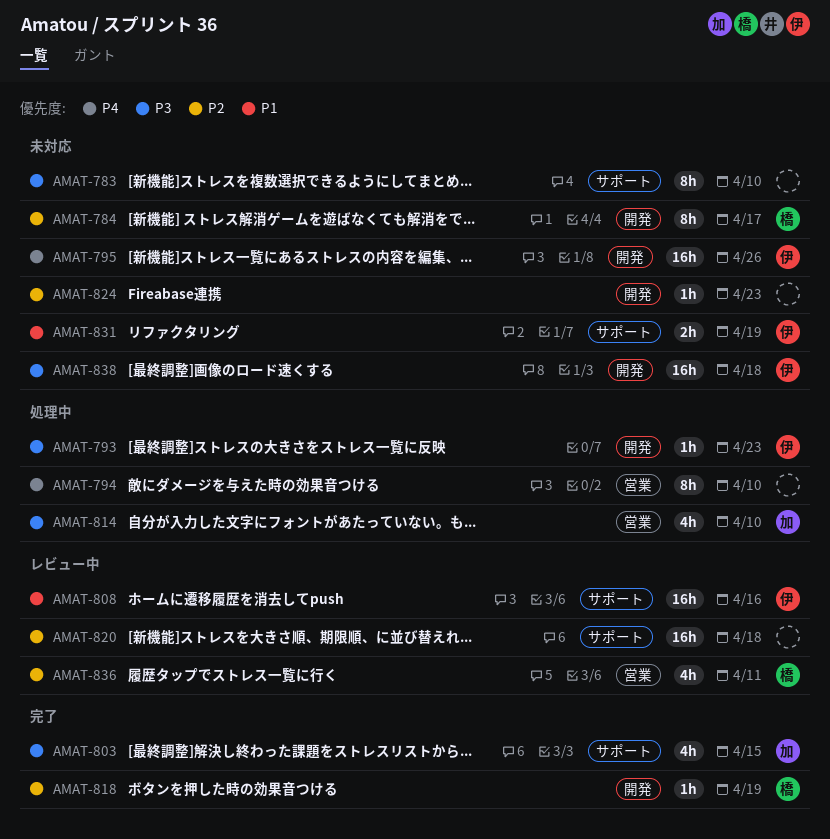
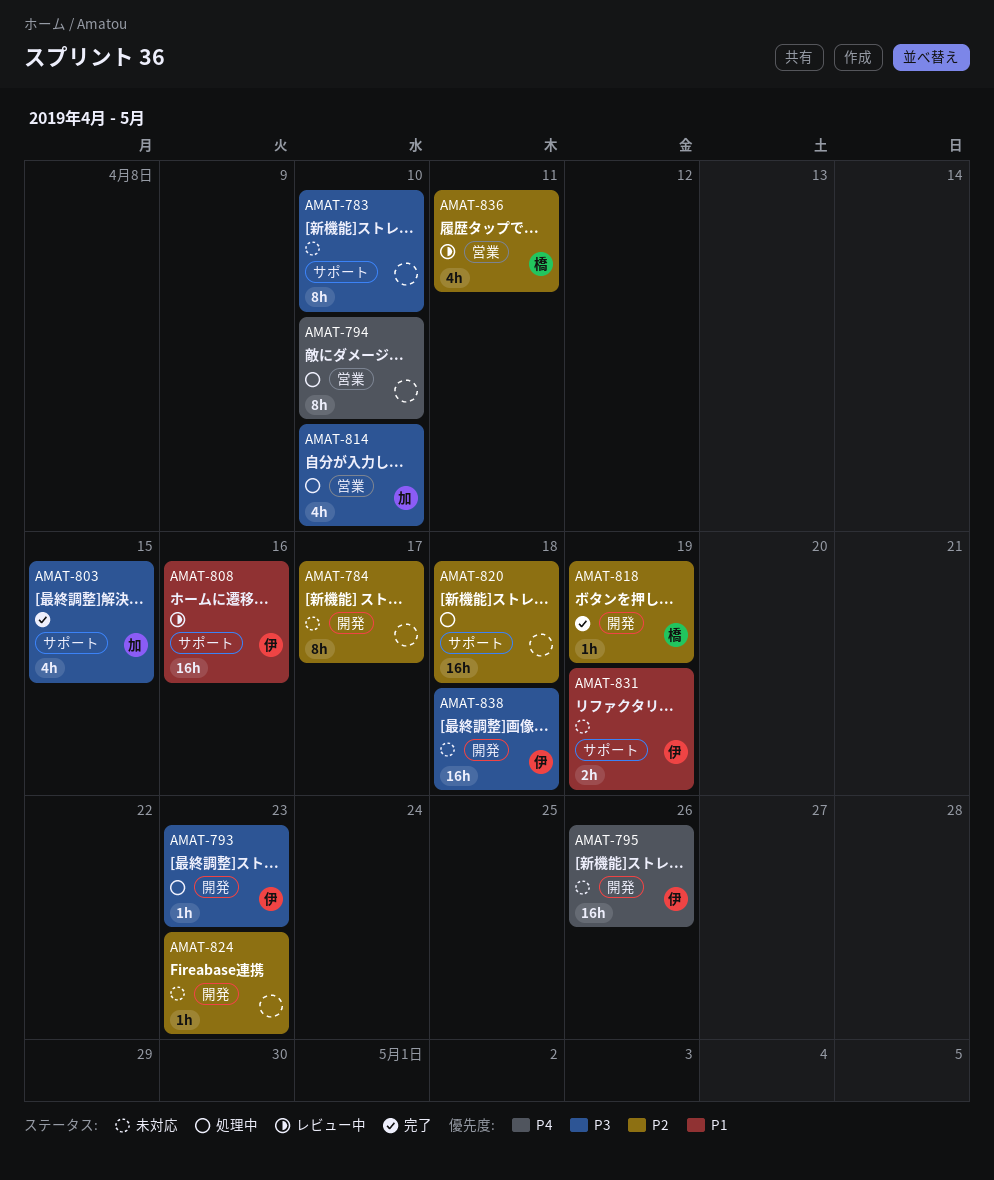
AMAT-784, owner: 橋 -> none
AMAT-820, status: レビュー中 -> 処理中

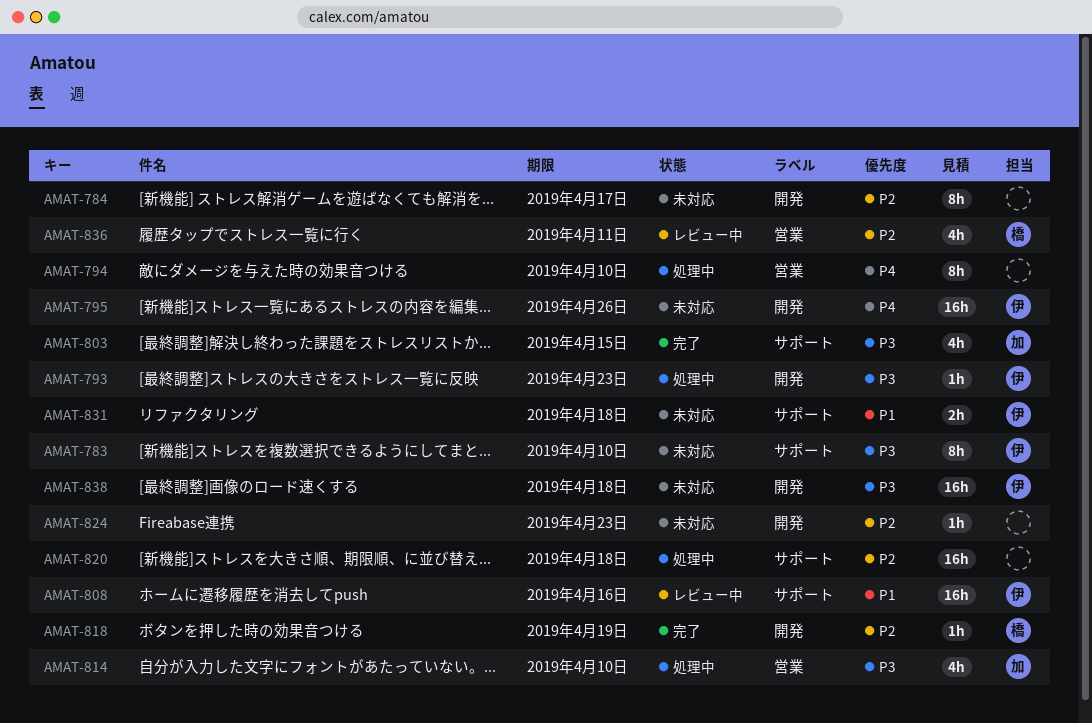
AMAT-783, owner: none -> 伊
AMAT-831, due: Apr 19 -> Apr 18

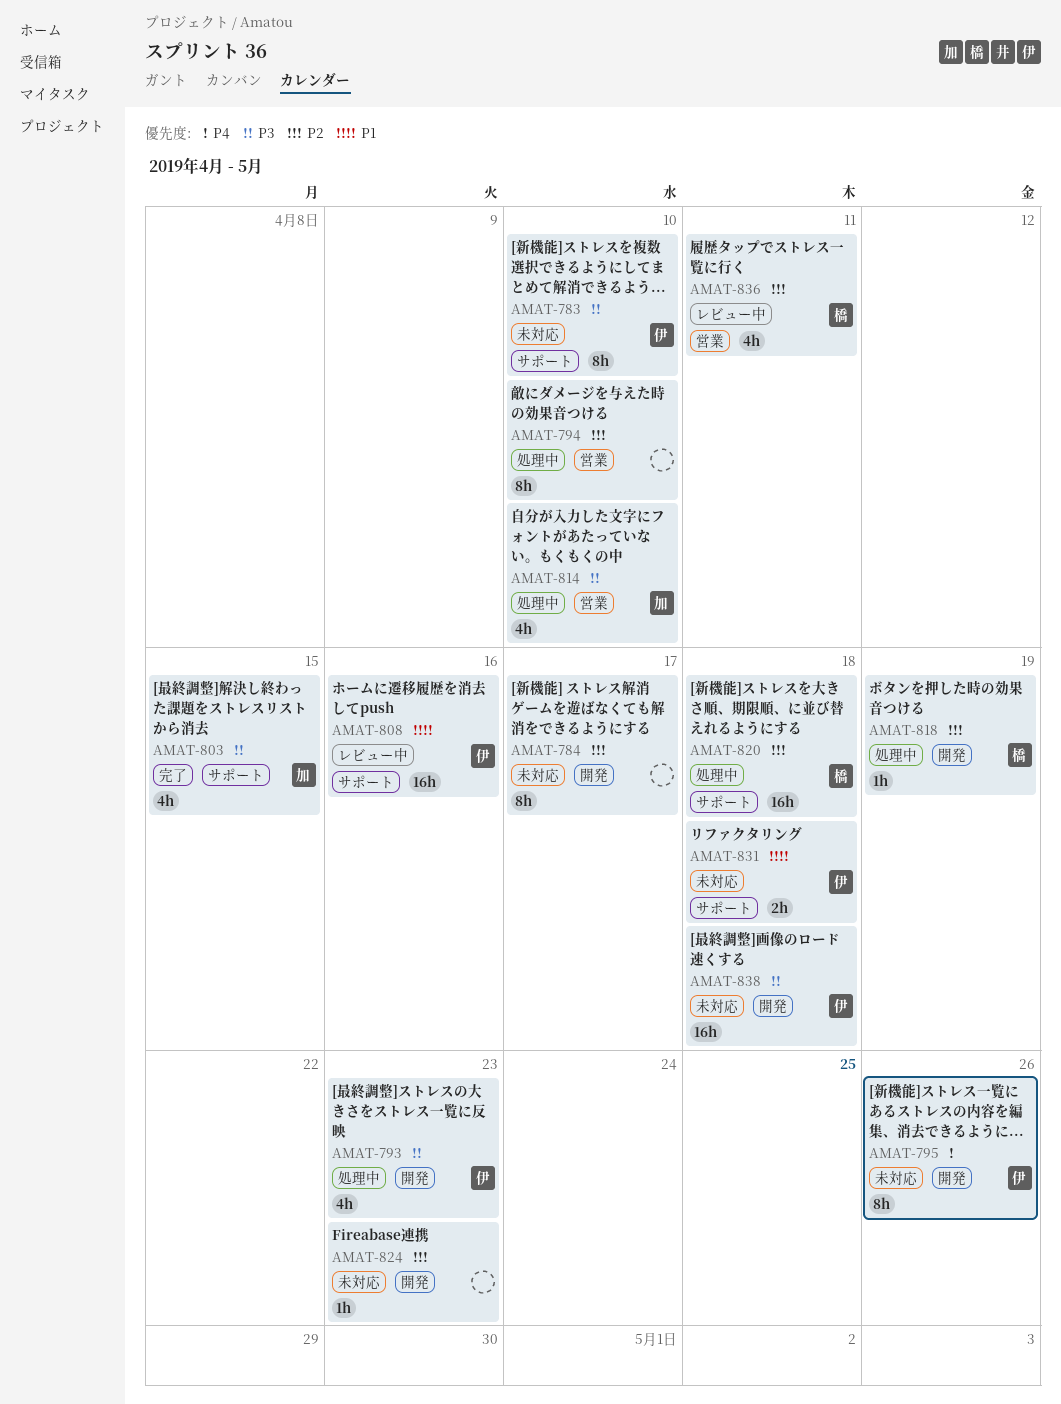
AMAT-793, estimate: 1h -> 4h
AMAT-794, priority: P4 -> P2
AMAT-795, estimate: 16h -> 8h
AMAT-818, status: 完了 -> 処理中
AMAT-820, owner: none -> 橋

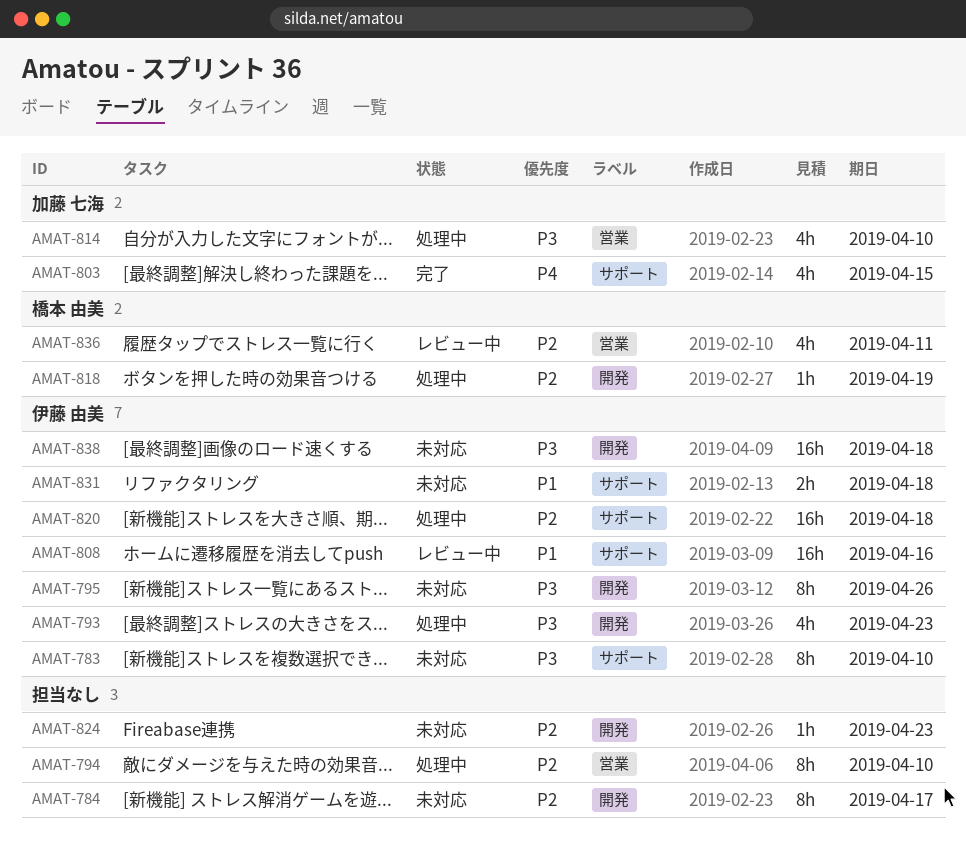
AMAT-795, priority: P4 -> P3
AMAT-803, priority: P3 -> P4
AMAT-820, owner: 橋本 由美 -> 伊藤 由美

